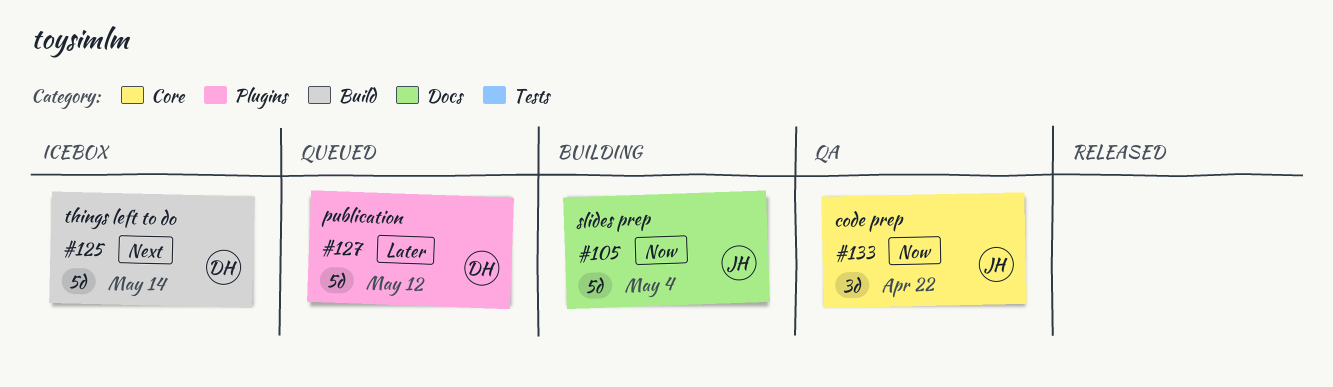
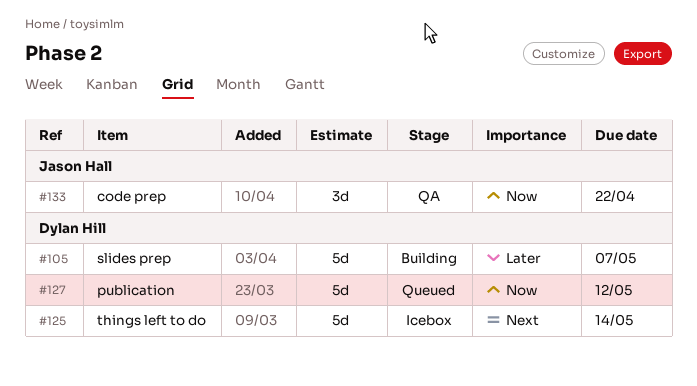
#105, owner: Jason Hall -> Dylan Hill
#105, priority: Now -> Later
#105, due: May 4 -> May 7
#127, priority: Later -> Now

